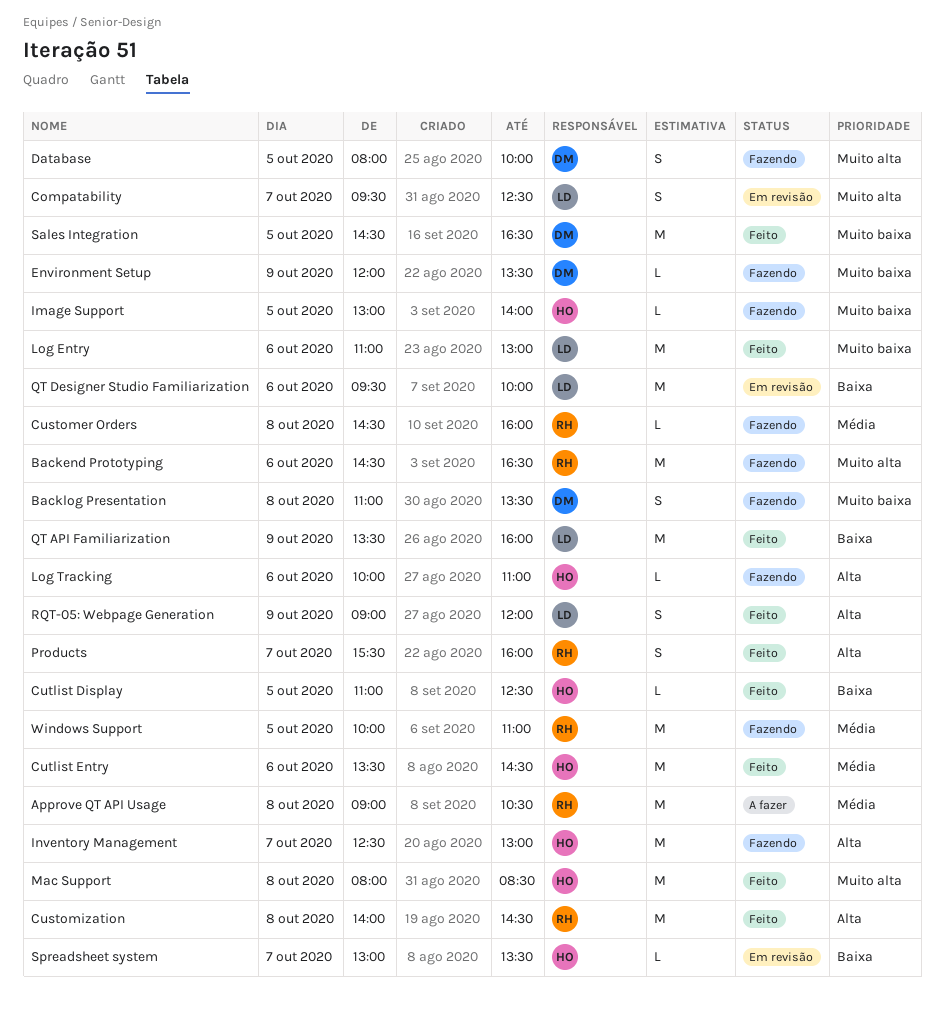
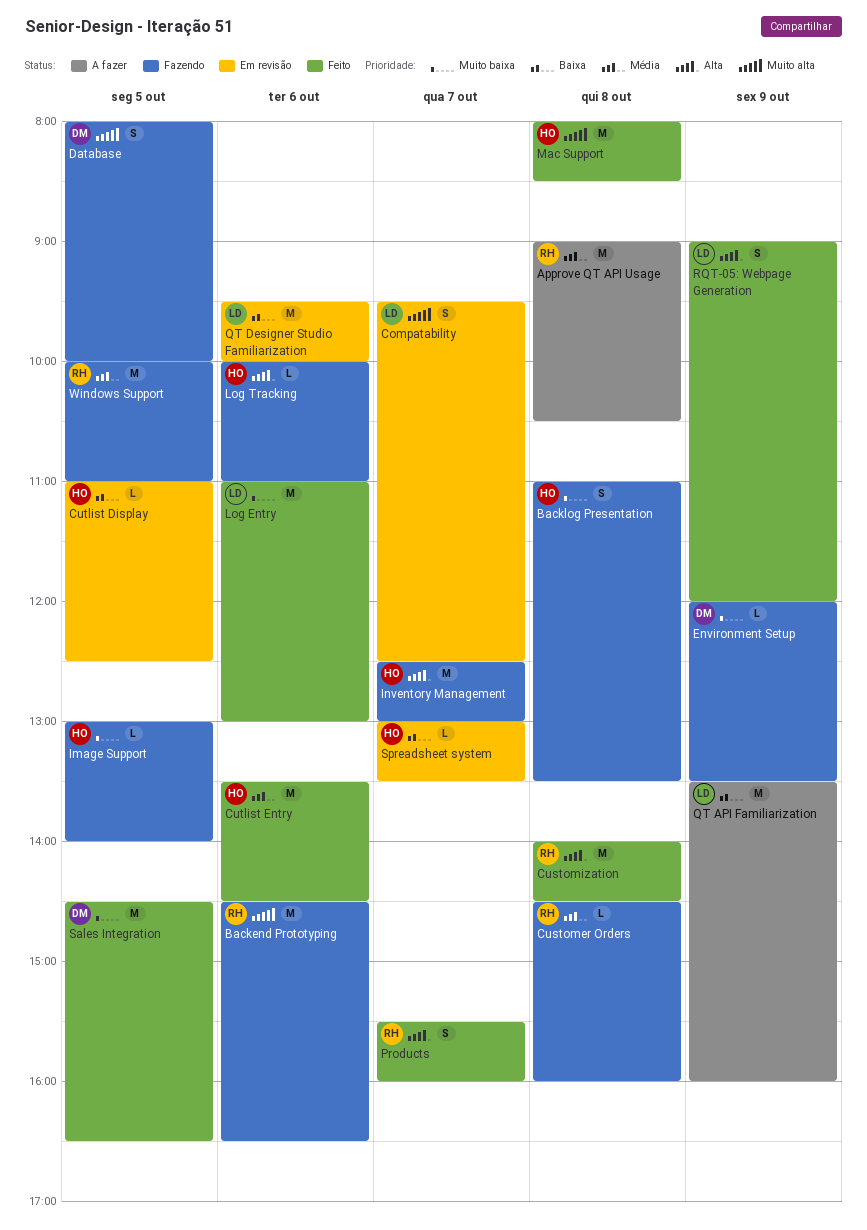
Backlog Presentation, owner: DM -> HO
Cutlist Display, status: Feito -> Em revisão
QT API Familiarization, status: Feito -> A fazer

